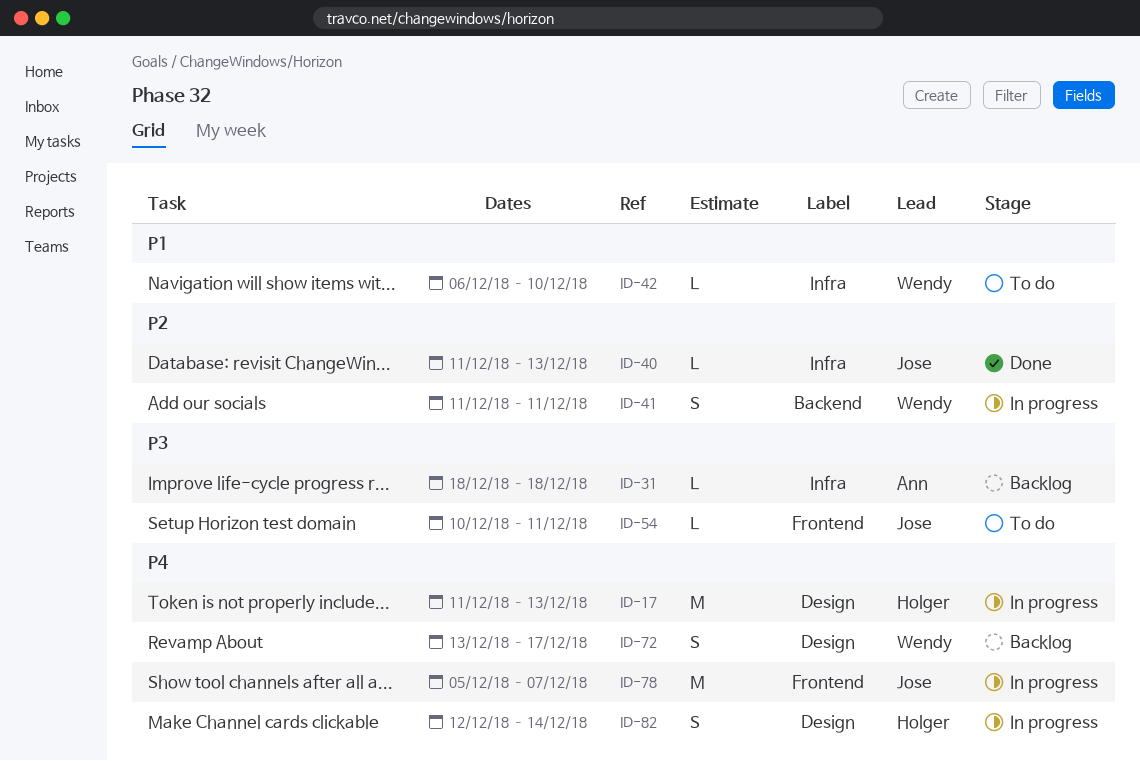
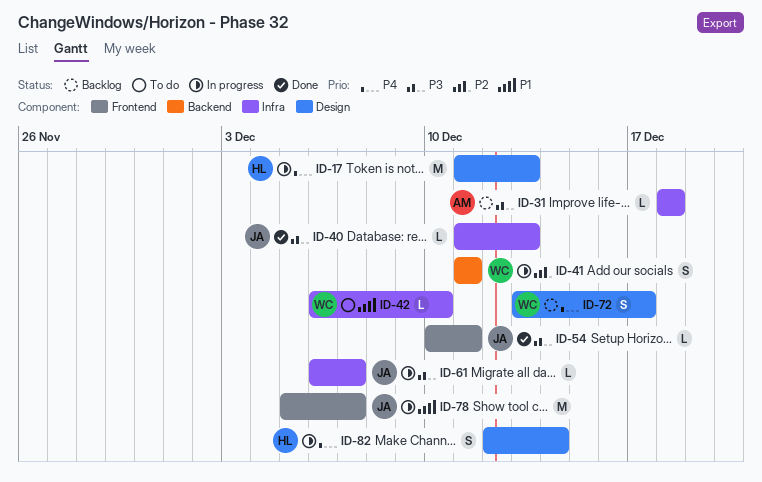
ID-40, priority: P2 -> P3
ID-54, status: To do -> Done
ID-61: none -> present
ID-78, priority: P4 -> P1

